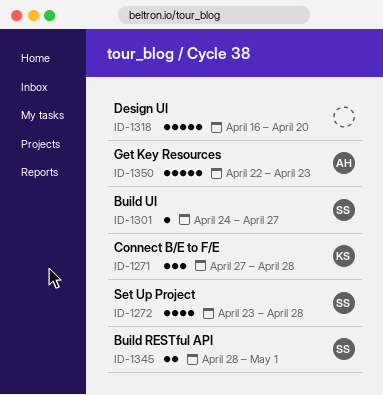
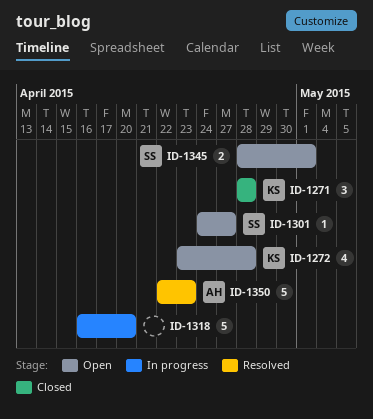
ID-1271, start: Apr 27 -> Apr 28
ID-1272, owner: SS -> KS

